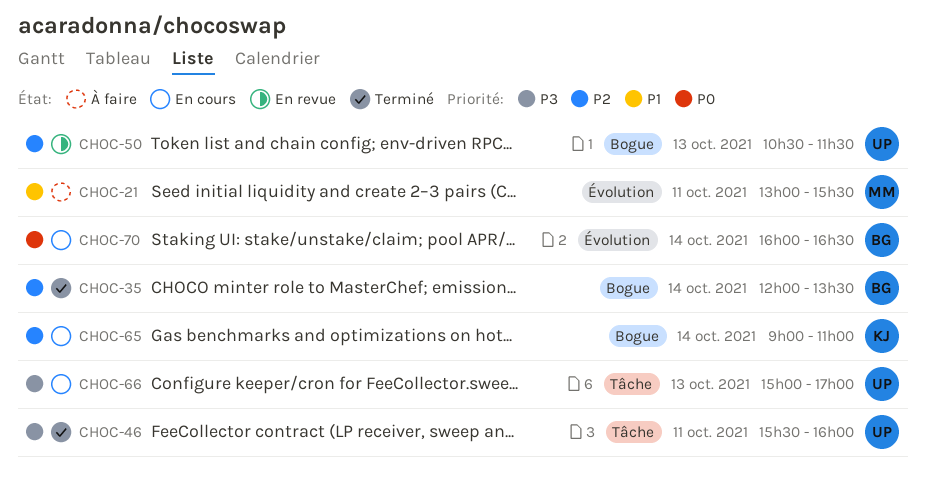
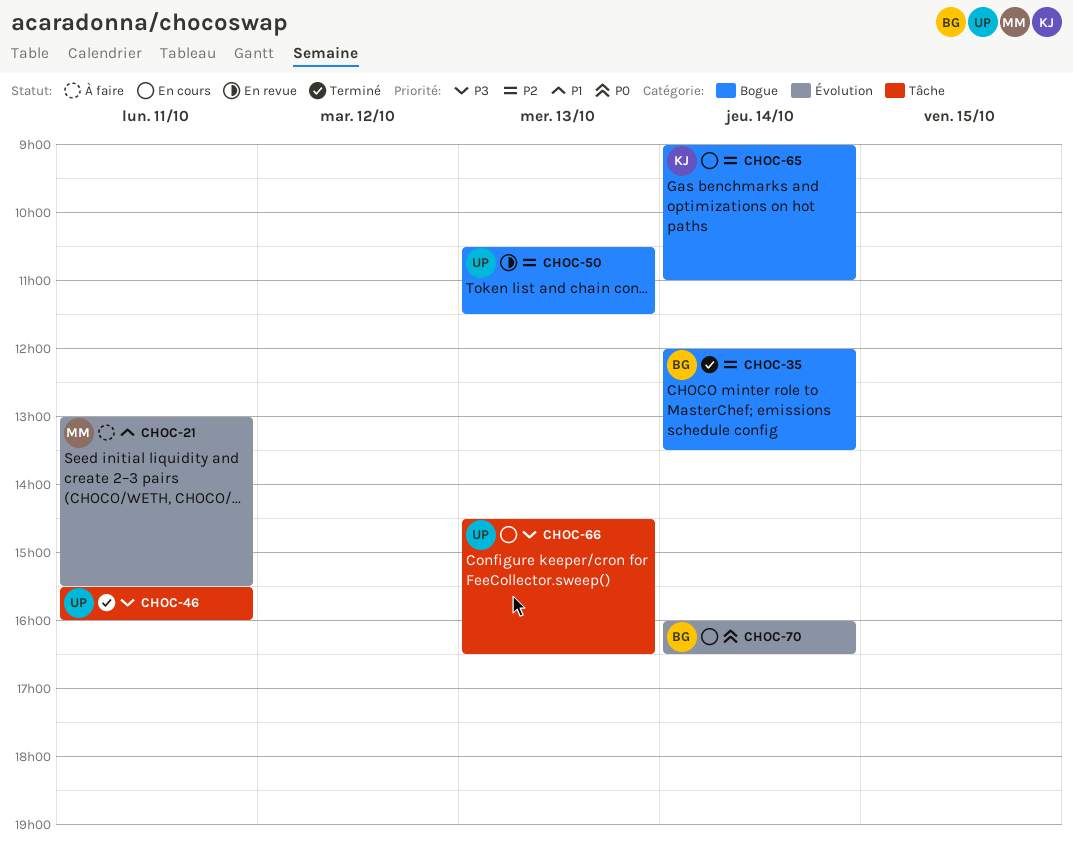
CHOC-66, begins: 15:00 -> 14:30
CHOC-66, ends: 17:00 -> 16:30

